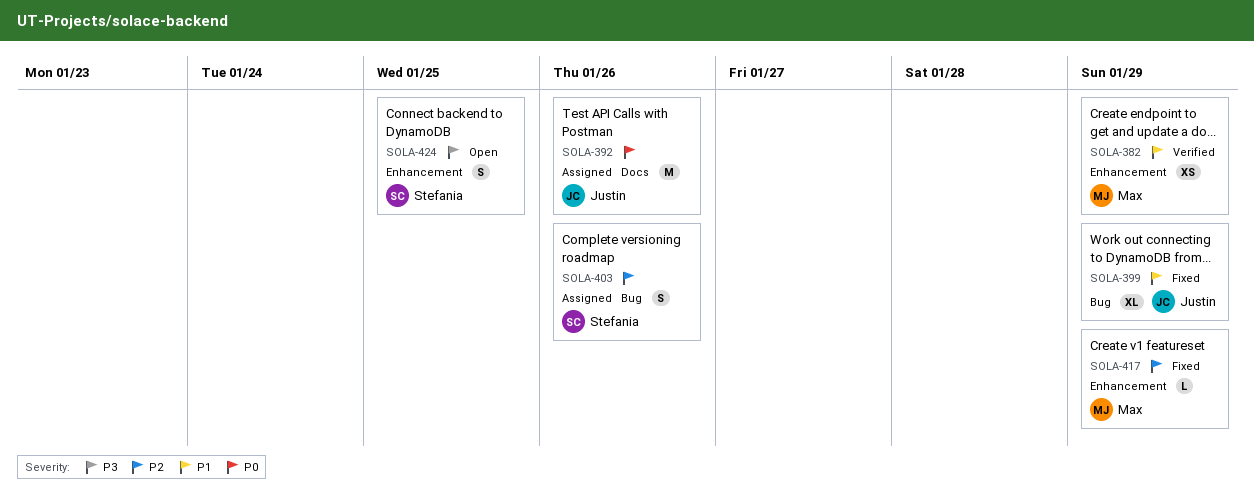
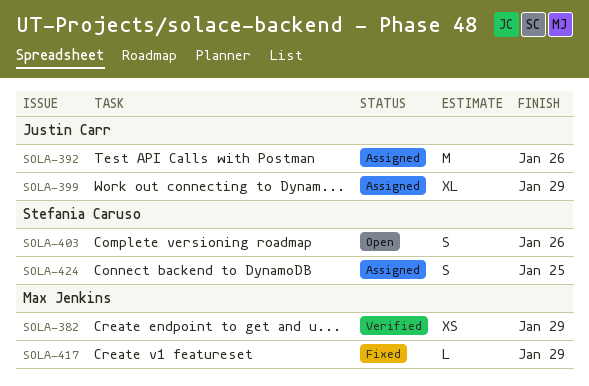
SOLA-399, status: Fixed -> Assigned
SOLA-403, status: Assigned -> Open
SOLA-424, status: Open -> Assigned

